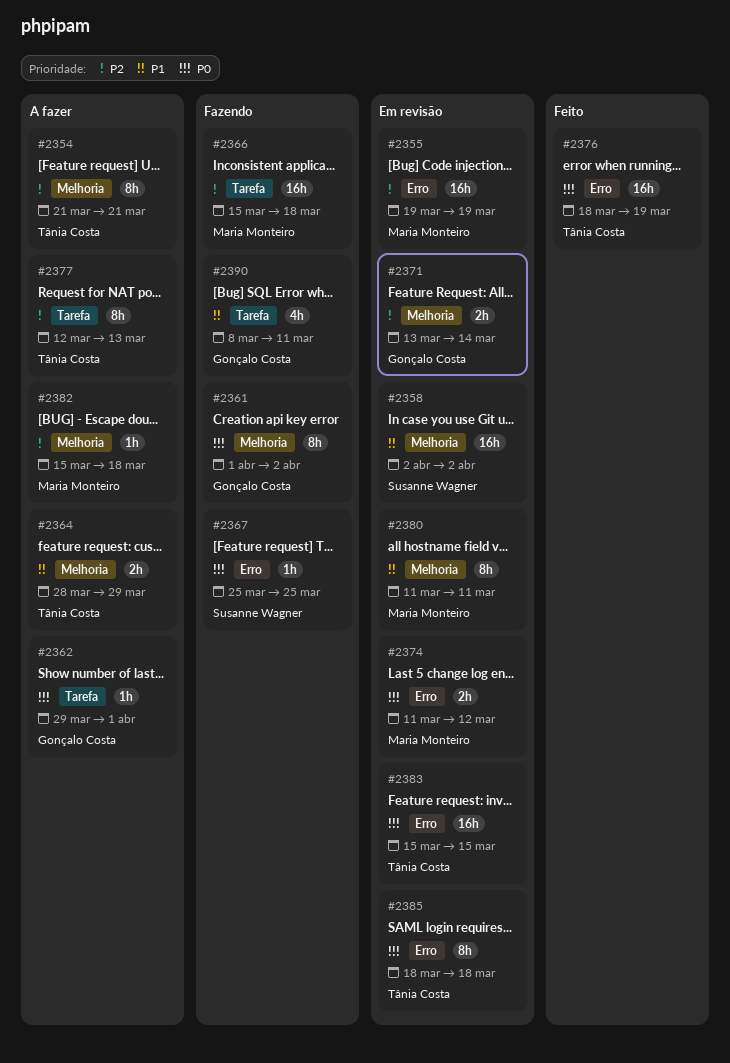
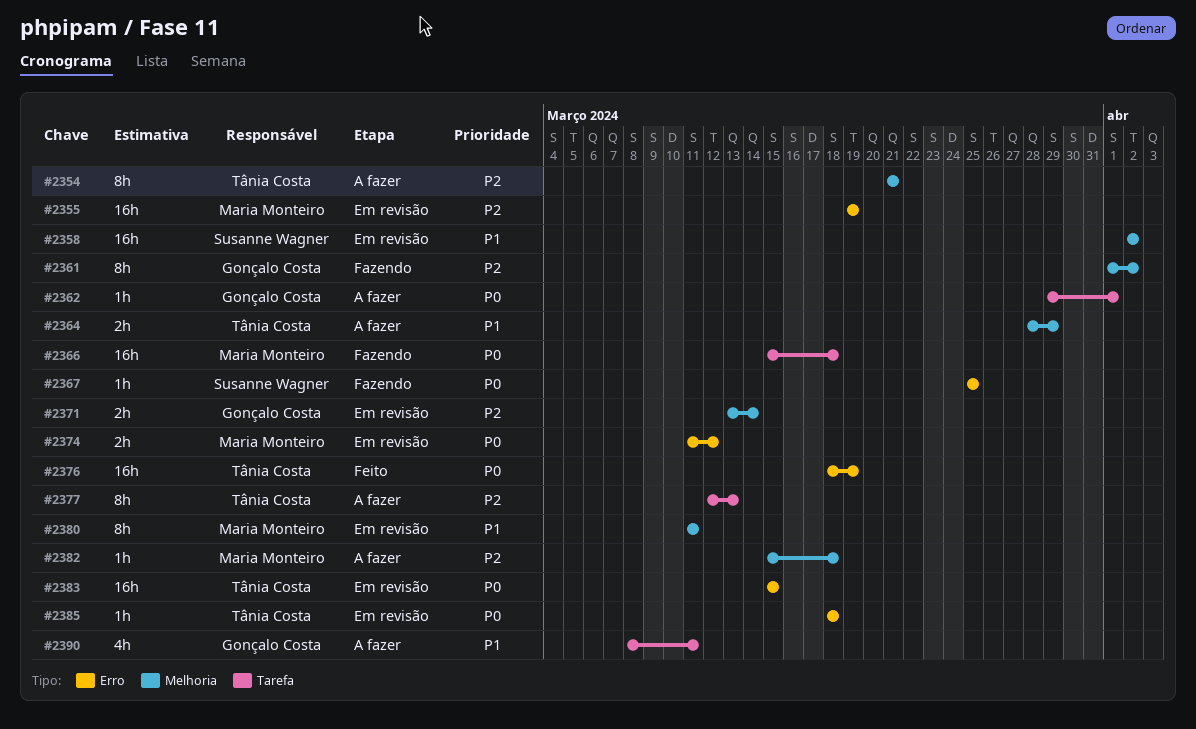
#2361, priority: P0 -> P2
#2366, priority: P2 -> P0
#2385, estimate: 8h -> 1h
#2390, status: Fazendo -> A fazer

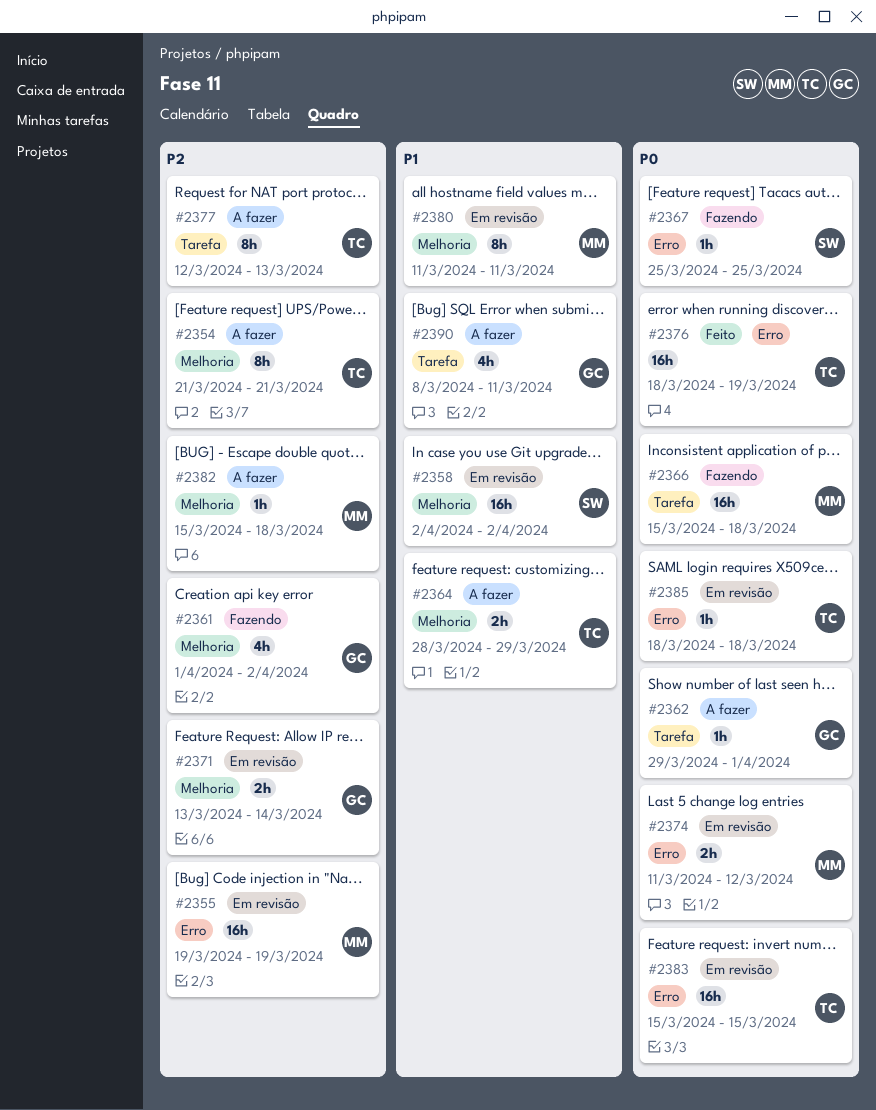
#2361, estimate: 8h -> 4h

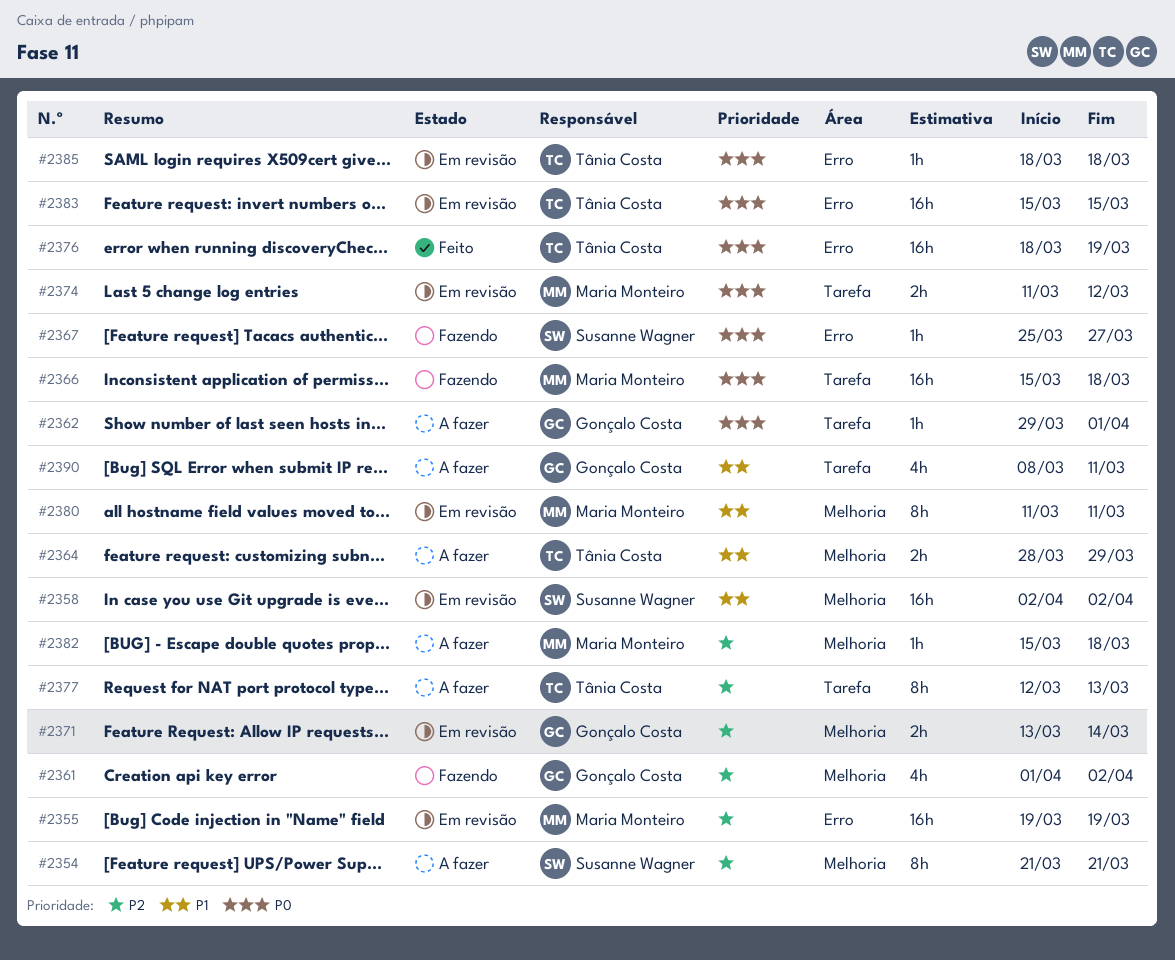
#2354, owner: Tânia Costa -> Susanne Wagner
#2367, due: Mar 25 -> Mar 27
#2374, label: Erro -> Tarefa

